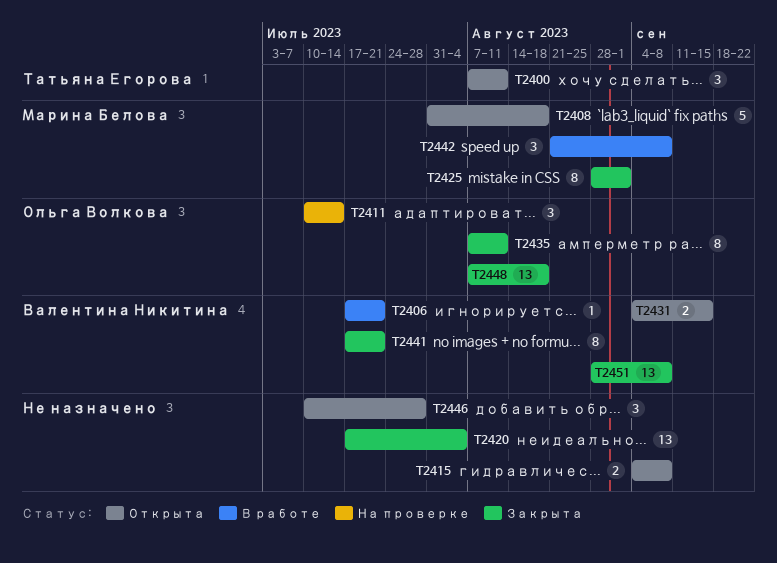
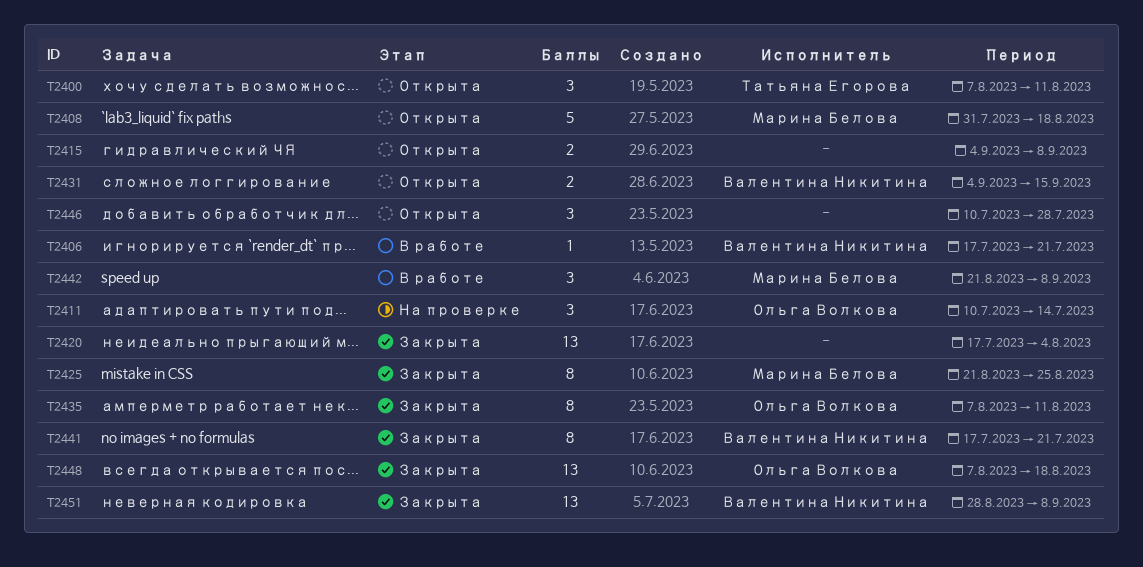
T2425, start: Aug 28 -> Aug 21
T2425, due: Sep 1 -> Aug 25

